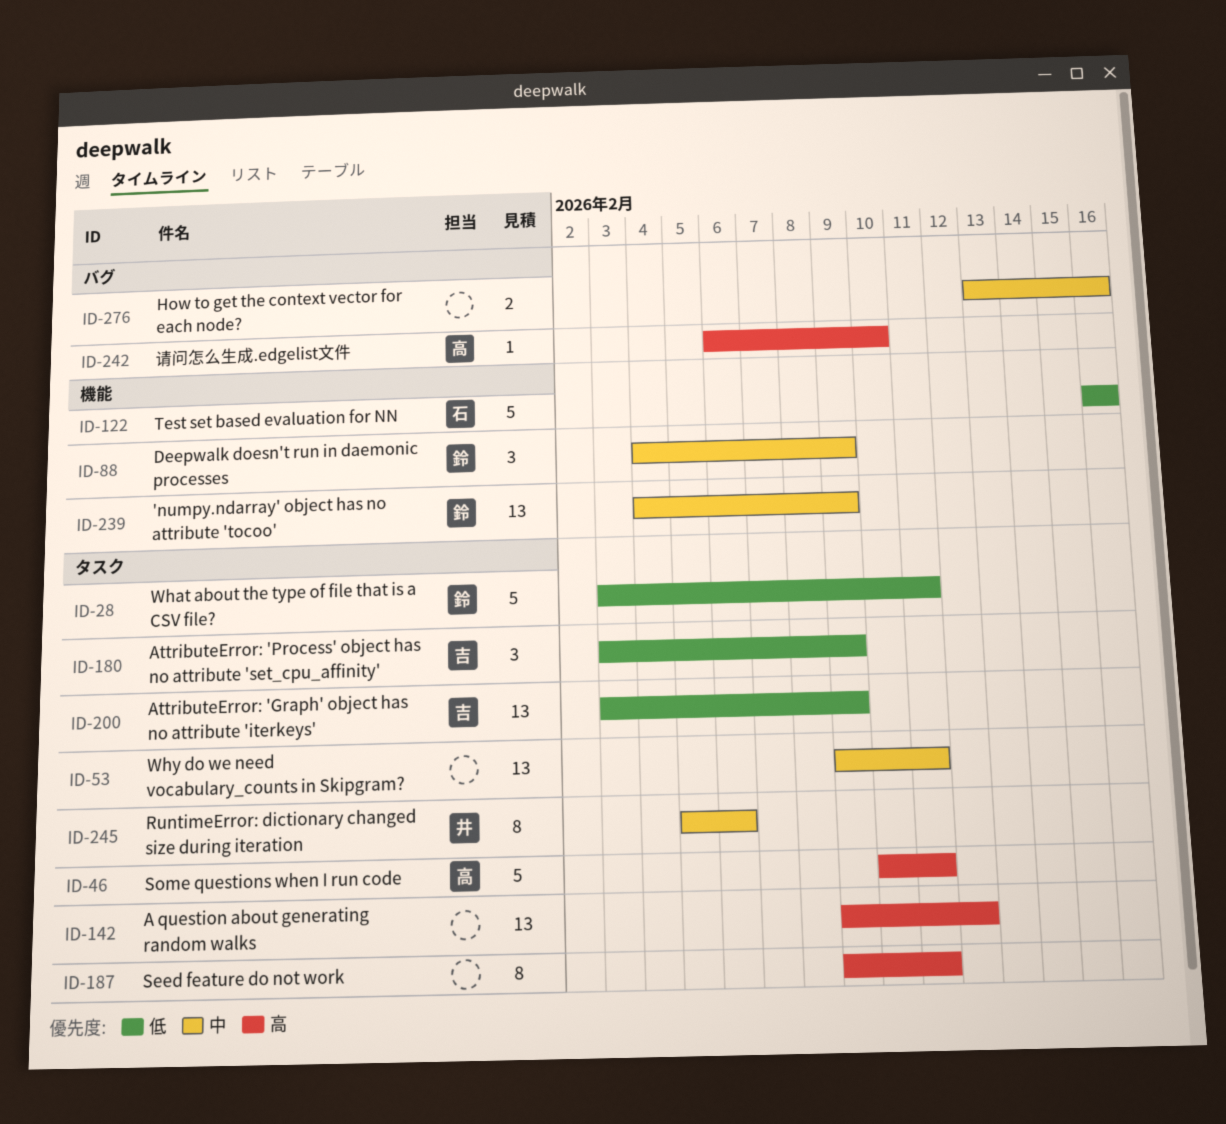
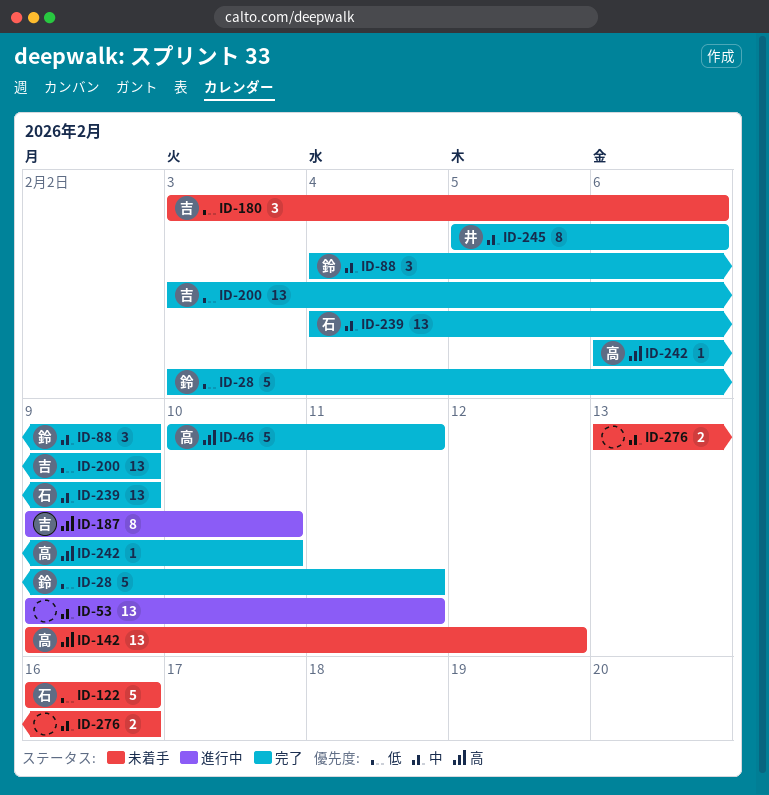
ID-142, owner: none -> 高
ID-180, due: Feb 9 -> Feb 6
ID-187, owner: none -> 吉
ID-187, due: Feb 11 -> Feb 10
ID-239, owner: 鈴 -> 石

